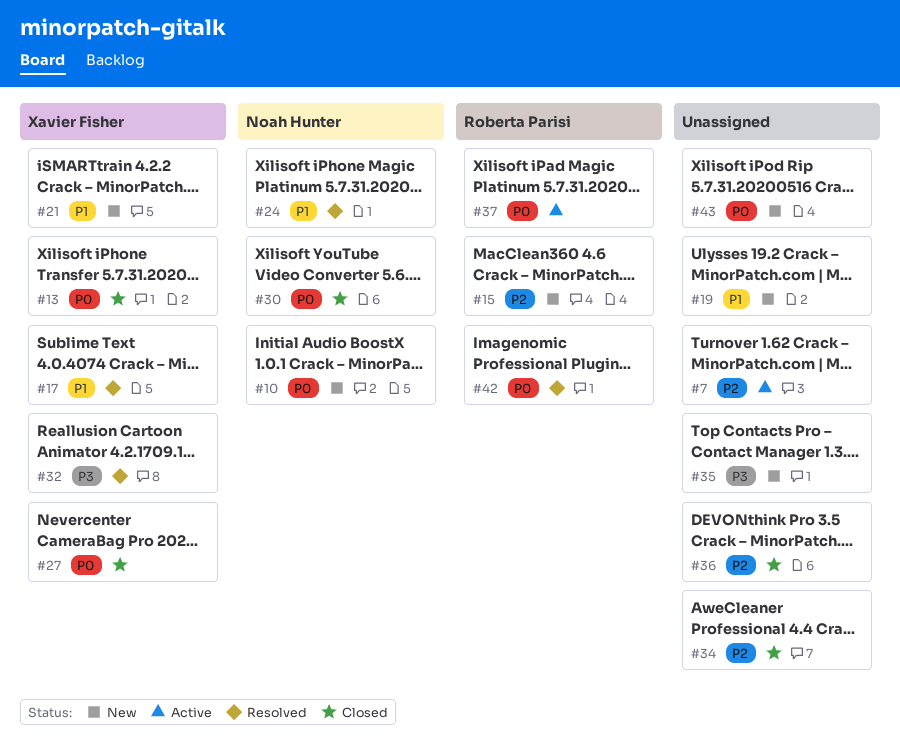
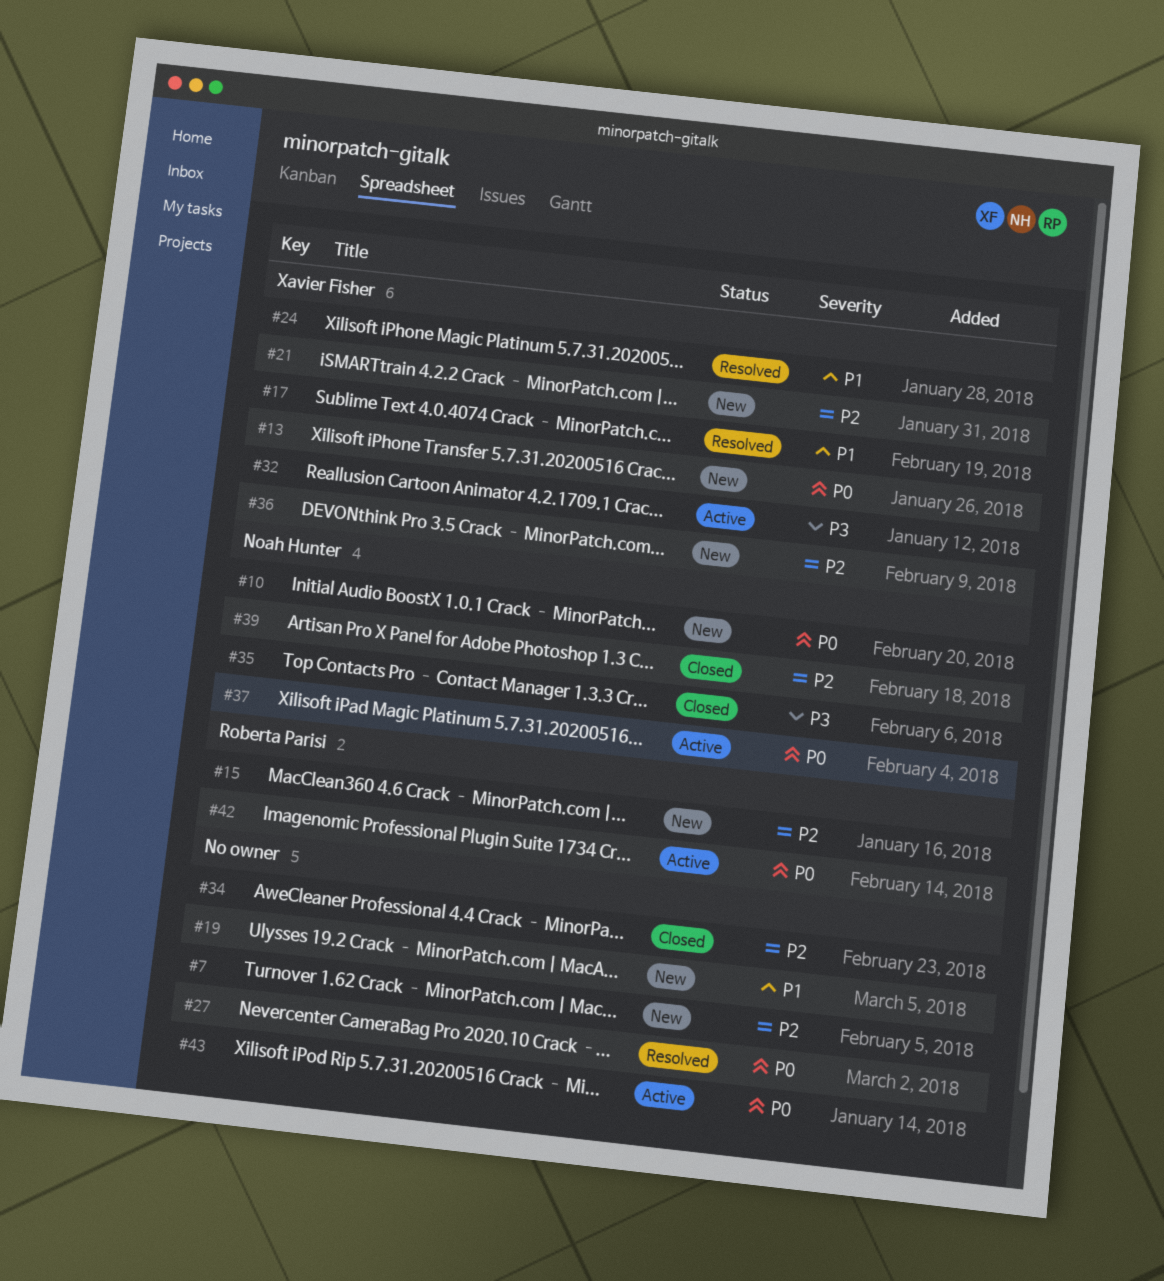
#7, status: Active -> New
#13, status: Closed -> New
#21, priority: P1 -> P2
#24, owner: Noah Hunter -> Xavier Fisher
#27, status: Closed -> Resolved
#27, owner: Xavier Fisher -> none
#30: present -> none
#32, status: Resolved -> Active
#35, status: New -> Closed
#35, owner: none -> Noah Hunter
#36, status: Closed -> New
#36, owner: none -> Xavier Fisher
#37, owner: Roberta Parisi -> Noah Hunter
#39: none -> present
#42, status: Resolved -> Active
#43, status: New -> Active

